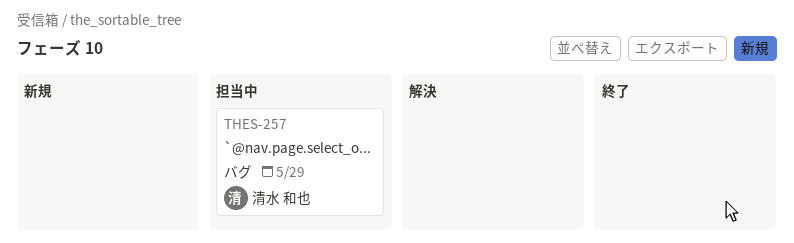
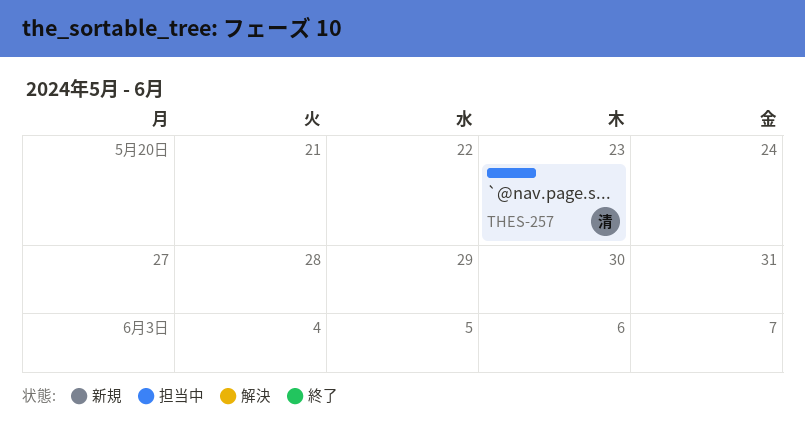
THES-257, due: May 29 -> May 23

